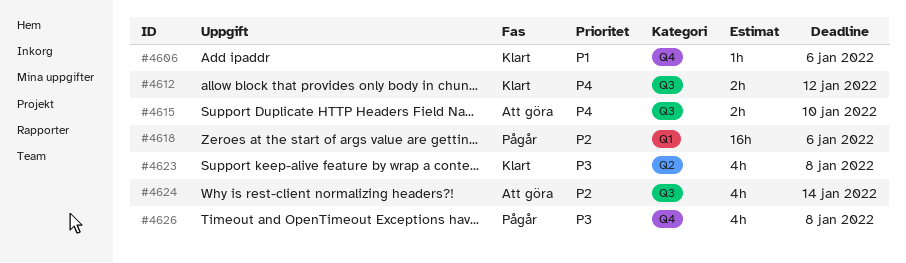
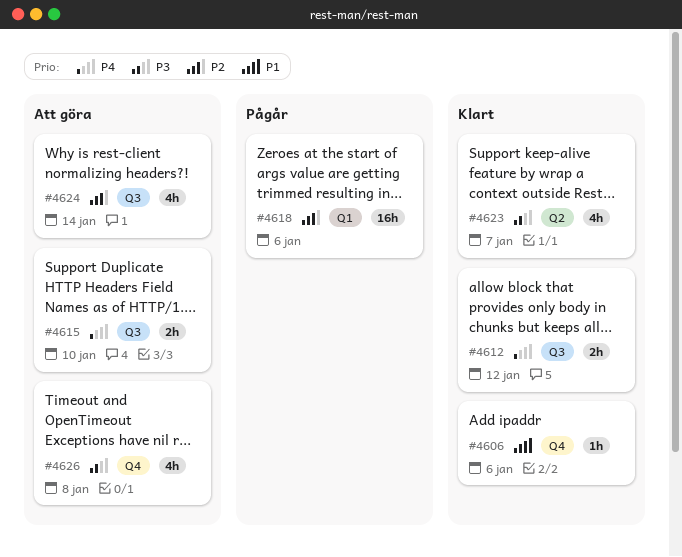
#4623, due: Jan 8 -> Jan 7
#4626, status: Pågår -> Att göra

